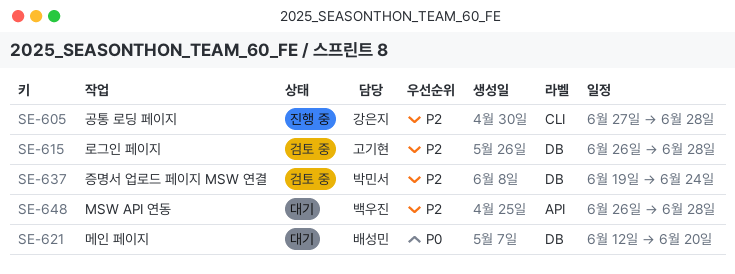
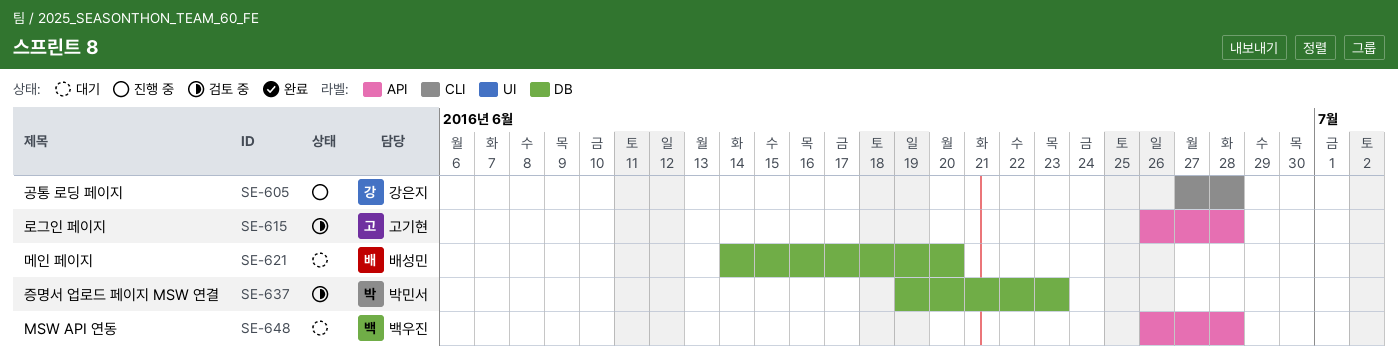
SE-615, label: DB -> API
SE-621, start: Jun 12 -> Jun 14
SE-637, due: Jun 24 -> Jun 23

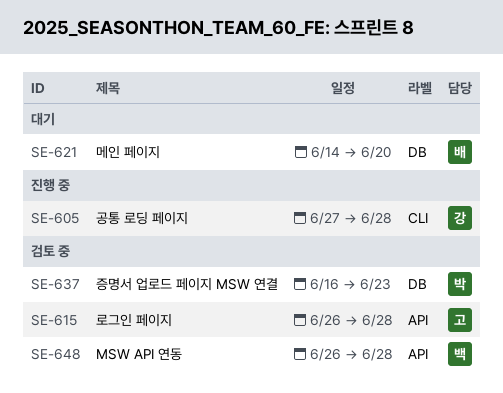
SE-637, start: Jun 19 -> Jun 16
SE-648, status: 대기 -> 검토 중

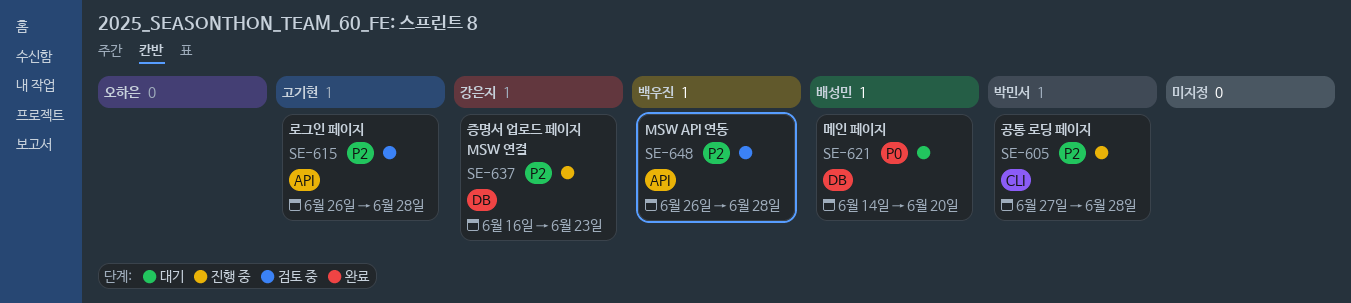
SE-605, owner: 강은지 -> 박민서
SE-637, status: 검토 중 -> 진행 중
SE-637, owner: 박민서 -> 강은지

